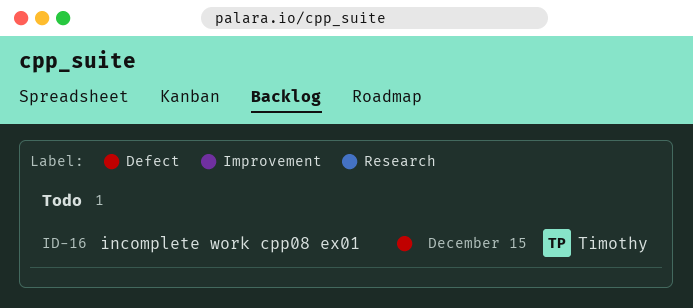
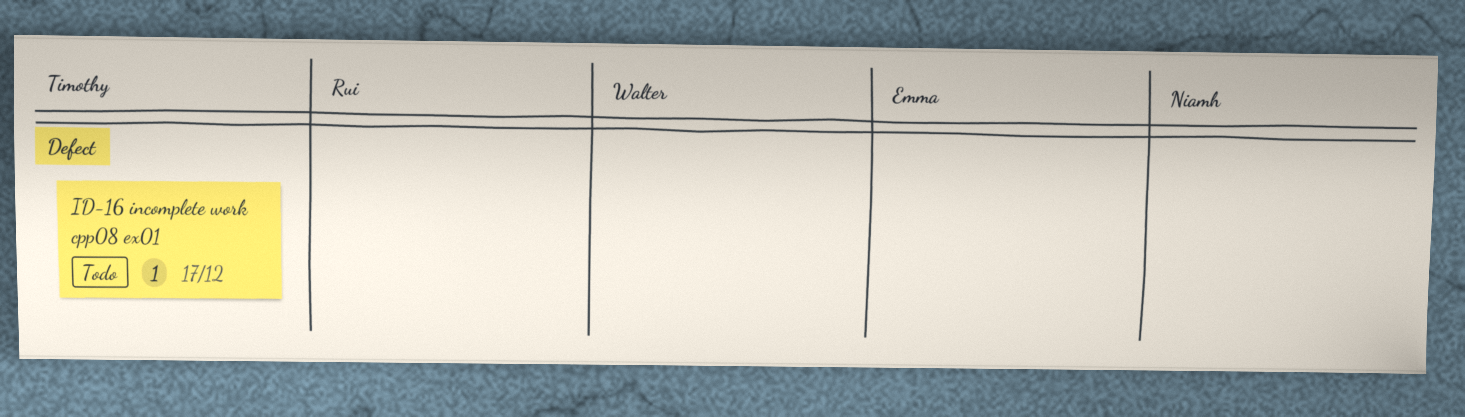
ID-16, due: Dec 15 -> Dec 17

